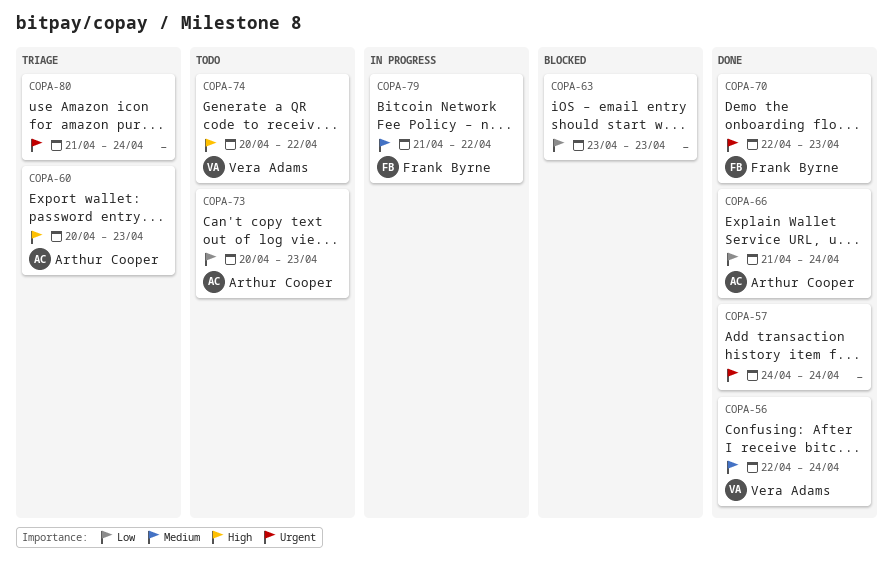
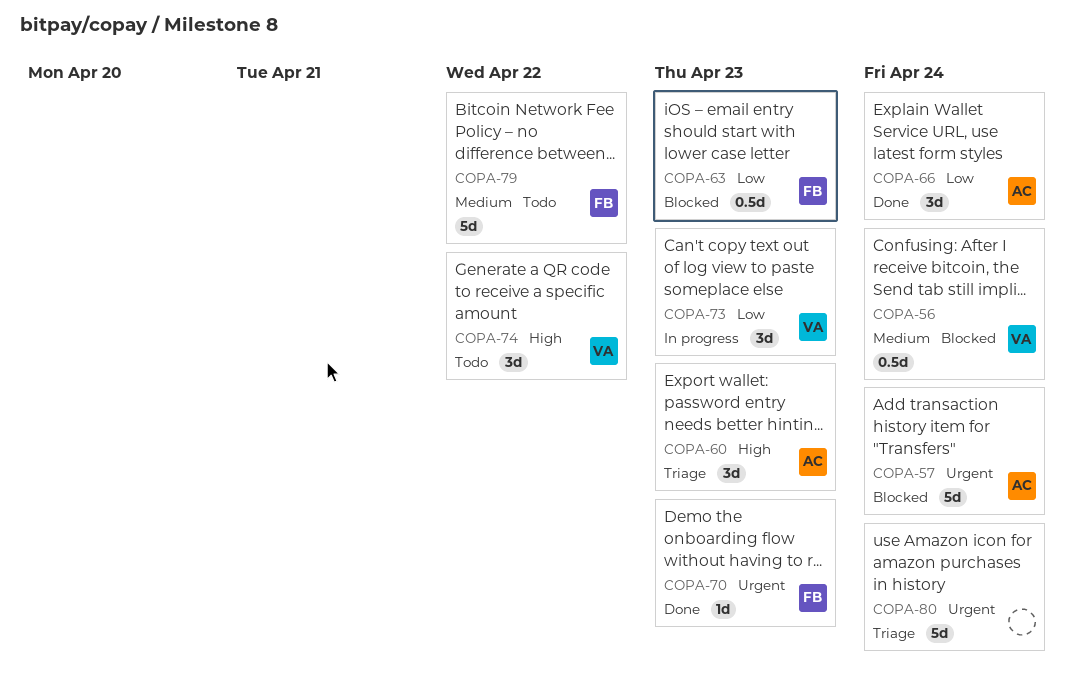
COPA-56, status: Done -> Blocked
COPA-57, status: Done -> Blocked
COPA-57, owner: none -> Arthur Cooper
COPA-63, owner: none -> Frank Byrne
COPA-73, status: Todo -> In progress
COPA-73, owner: Arthur Cooper -> Vera Adams
COPA-79, status: In progress -> Todo

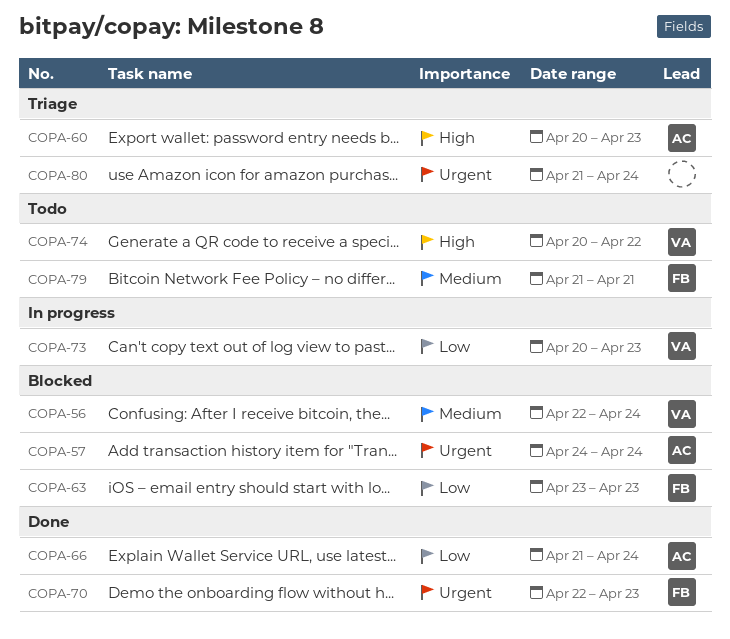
COPA-79, due: Apr 22 -> Apr 21

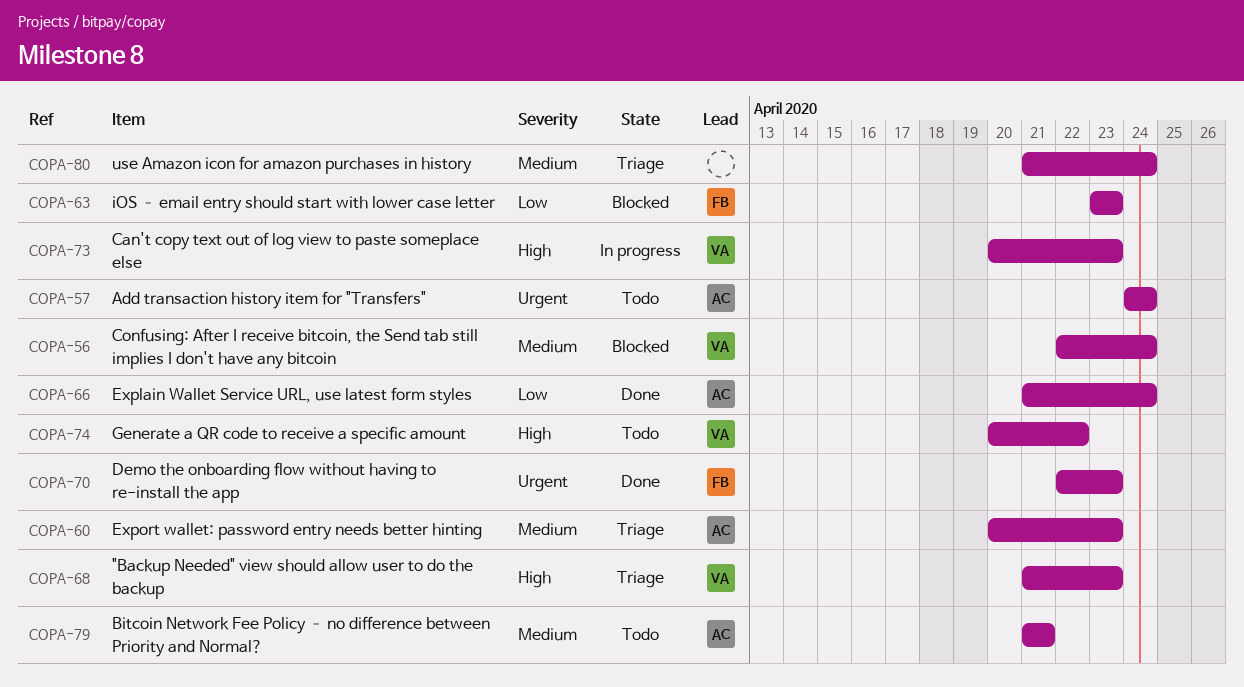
COPA-57, status: Blocked -> Todo
COPA-60, priority: High -> Medium
COPA-68: none -> present
COPA-73, priority: Low -> High
COPA-79, owner: FB -> AC
COPA-80, priority: Urgent -> Medium

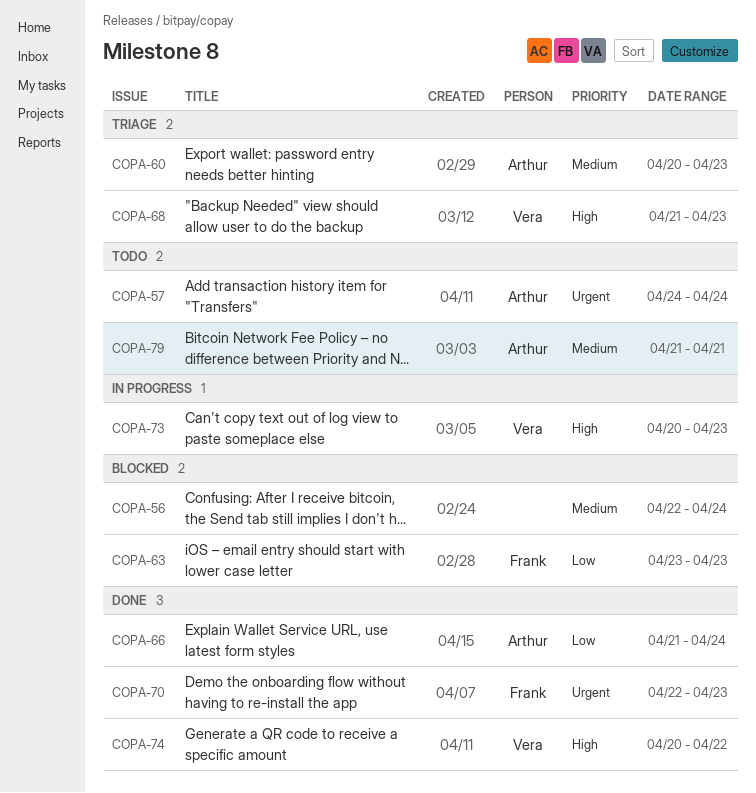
COPA-56, owner: Vera -> none
COPA-74, status: Todo -> Done
COPA-80: present -> none

